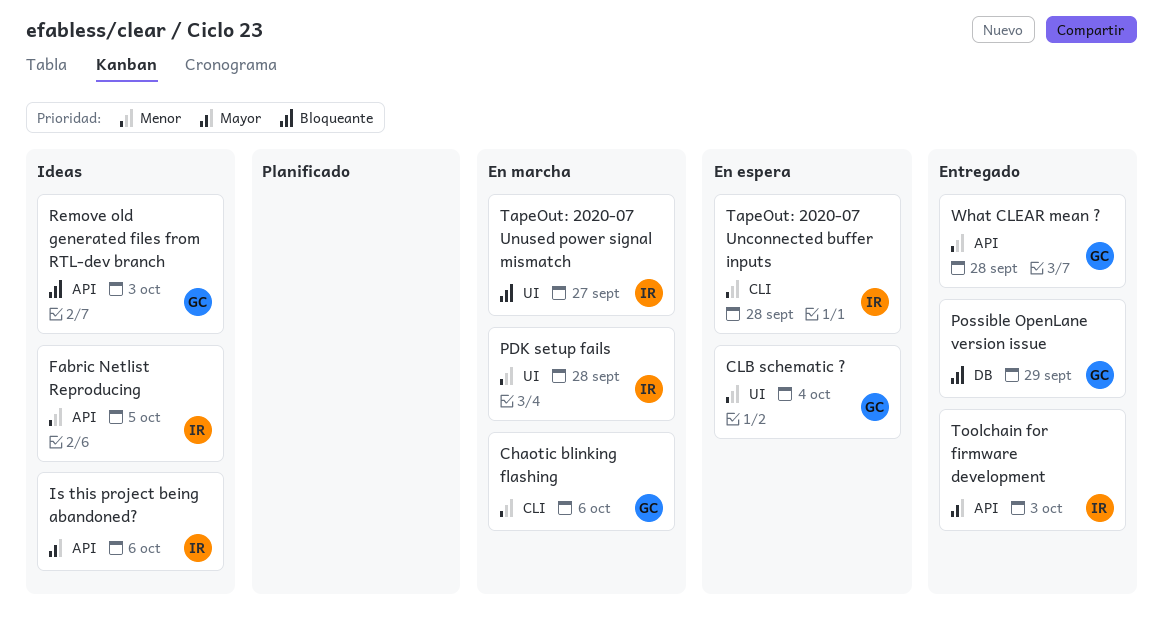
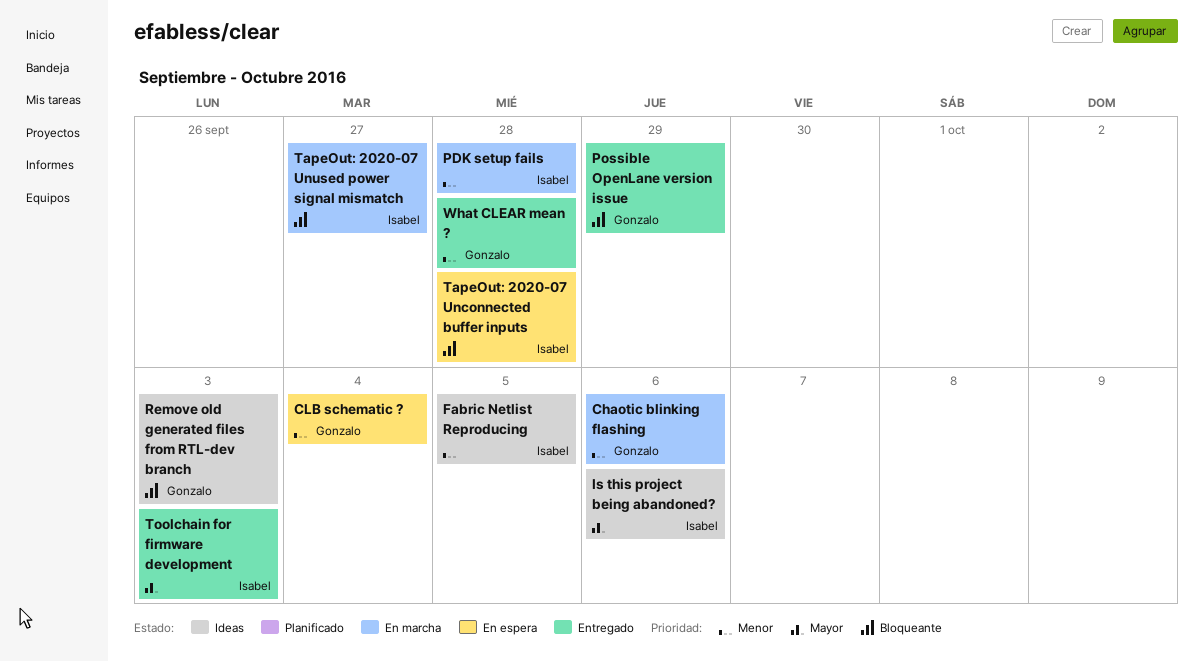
TapeOut: 2020-07 Unconnected buffer inputs, priority: Menor -> Bloqueante

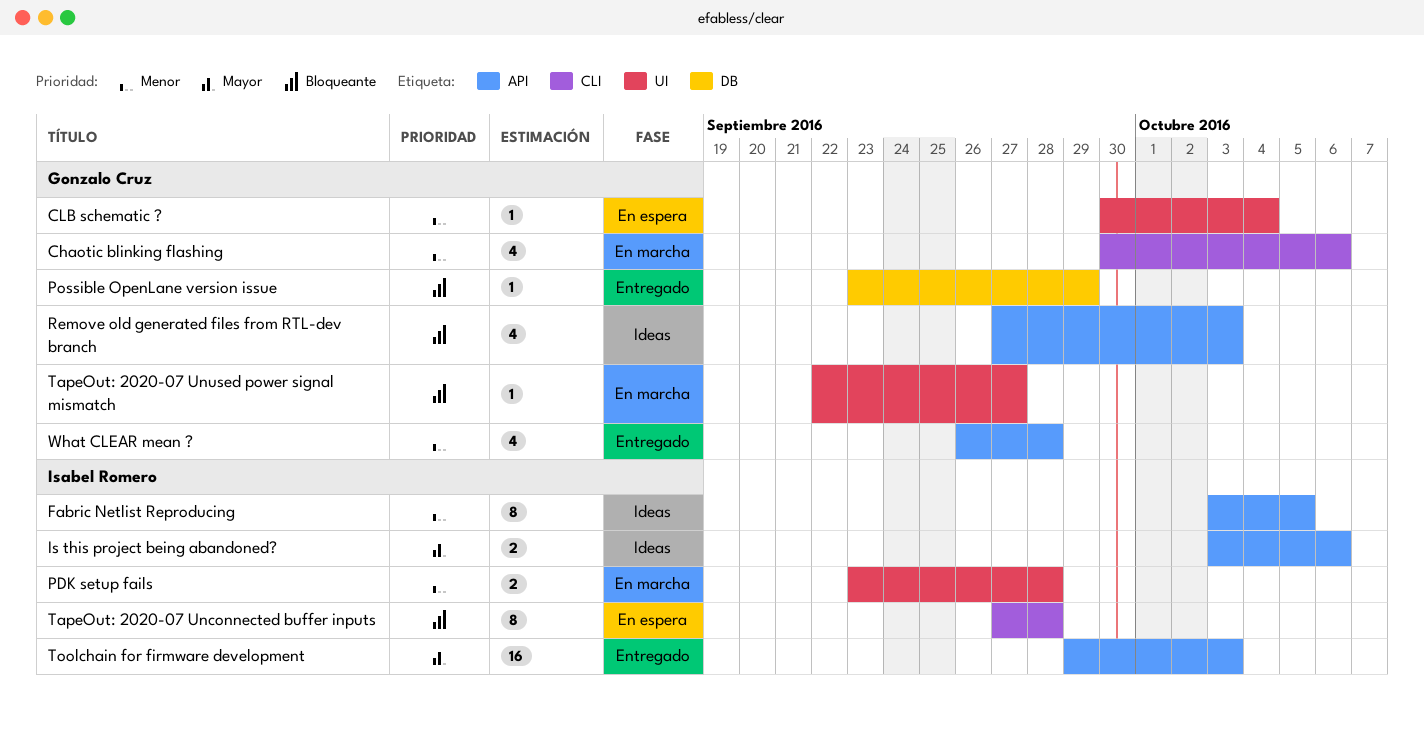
TapeOut: 2020-07 Unused power signal mismatch, owner: Isabel Romero -> Gonzalo Cruz

